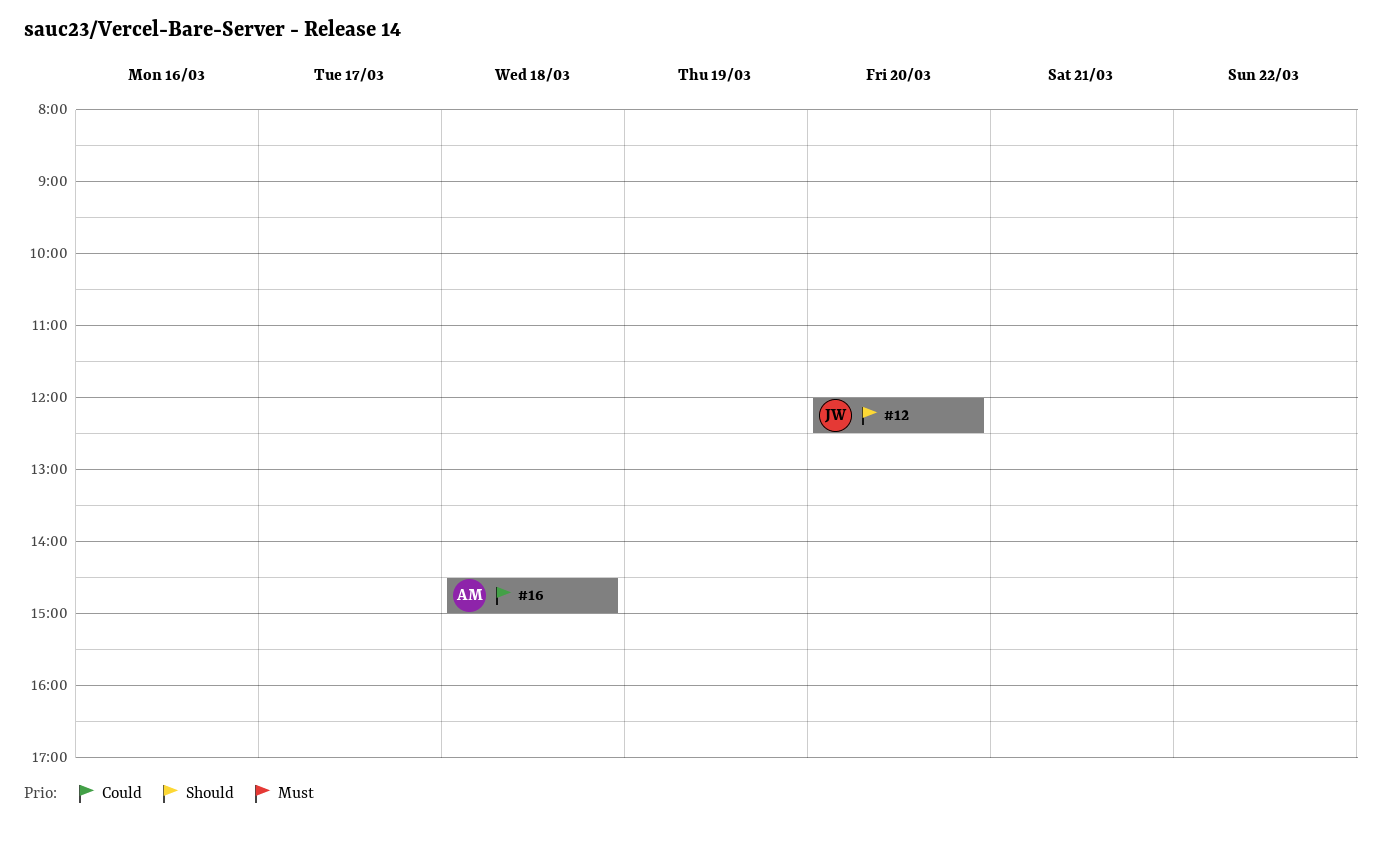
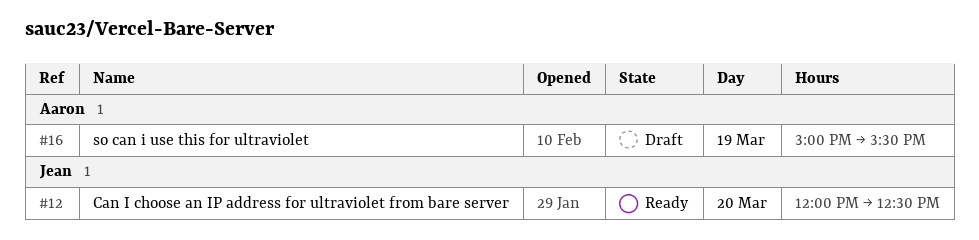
#16, day: Mar 18 -> Mar 19
#16, begins: 14:30 -> 15:00
#16, ends: 15:00 -> 15:30

